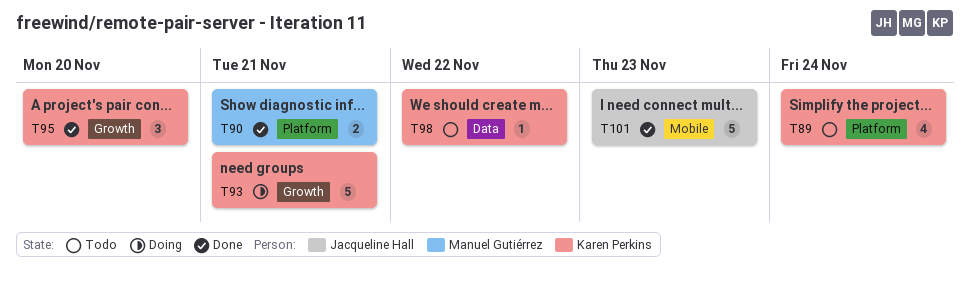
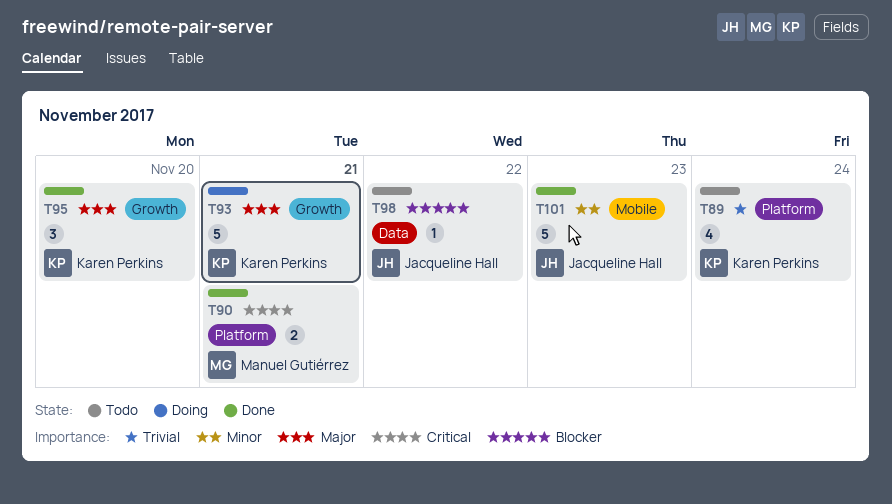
T98, owner: Karen Perkins -> Jacqueline Hall

